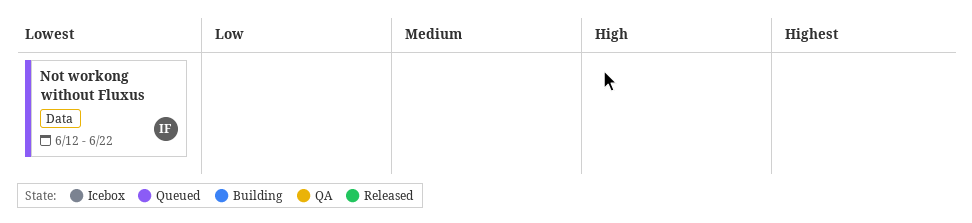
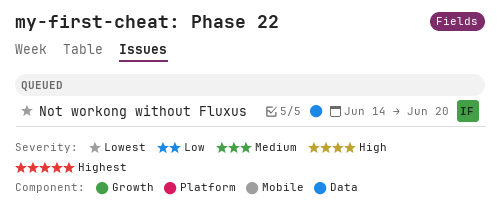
Not workong without Fluxus, start: Jun 12 -> Jun 14
Not workong without Fluxus, due: Jun 22 -> Jun 20

